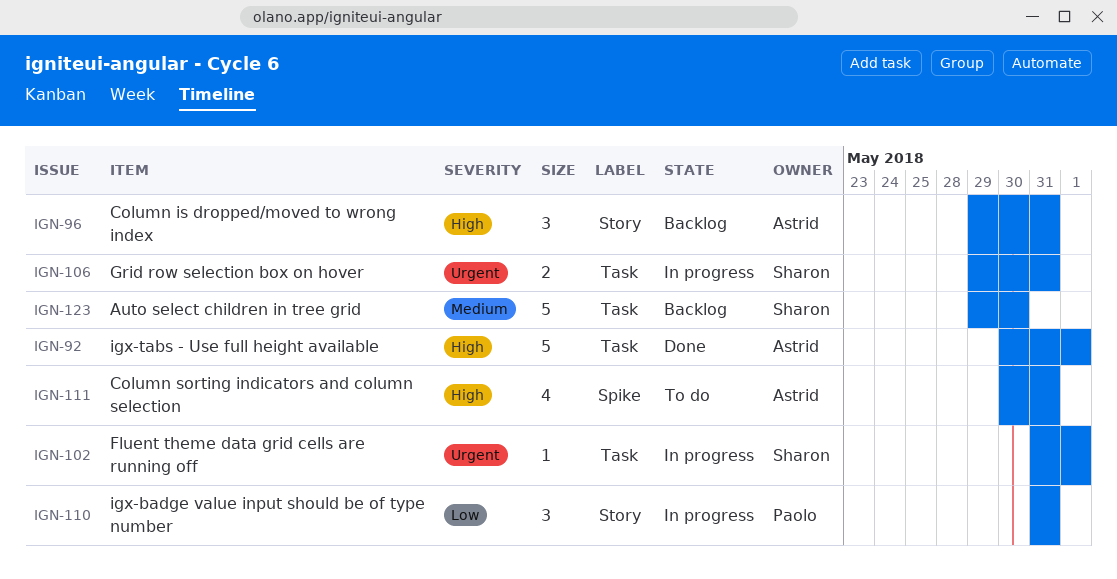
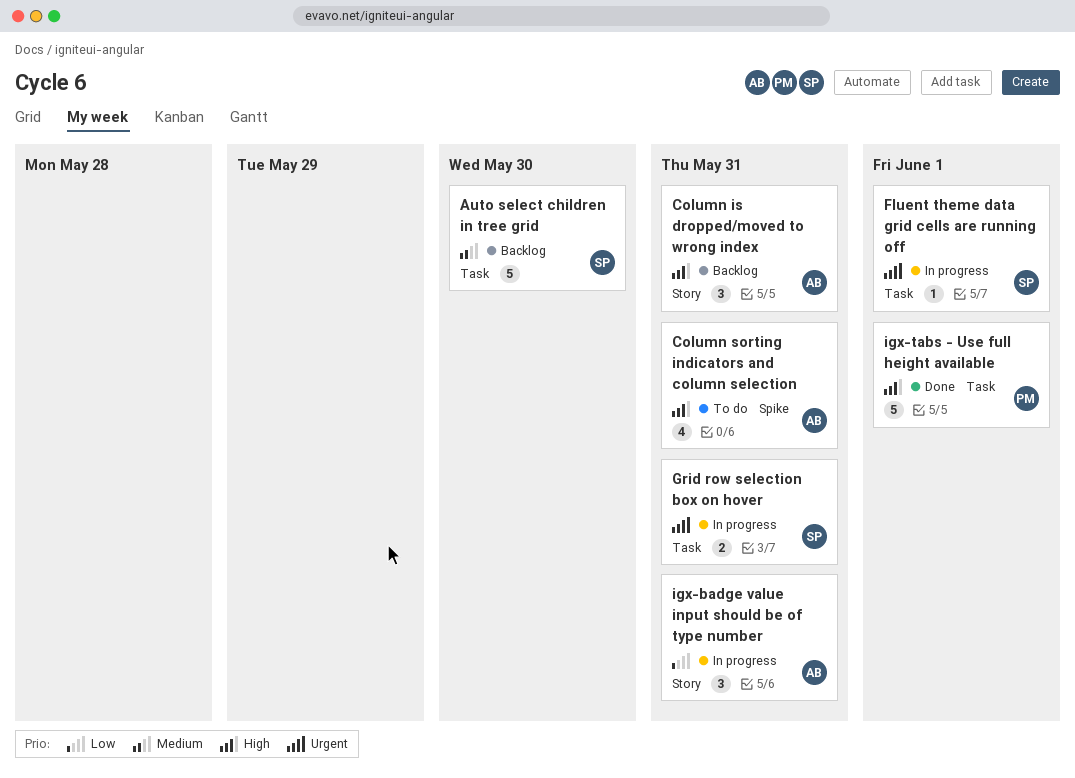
igx-badge value input should be of type number, owner: Paolo -> Astrid
igx-tabs - Use full height available, owner: Astrid -> Paolo

